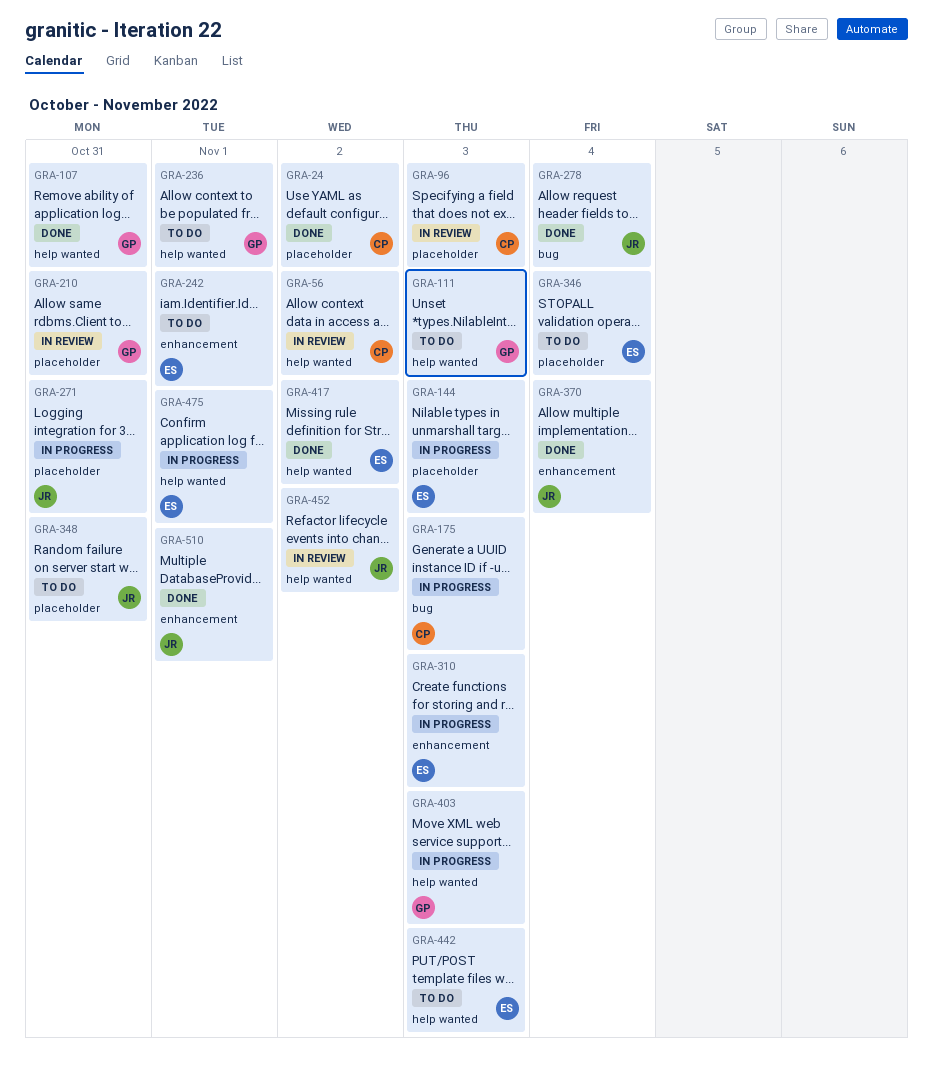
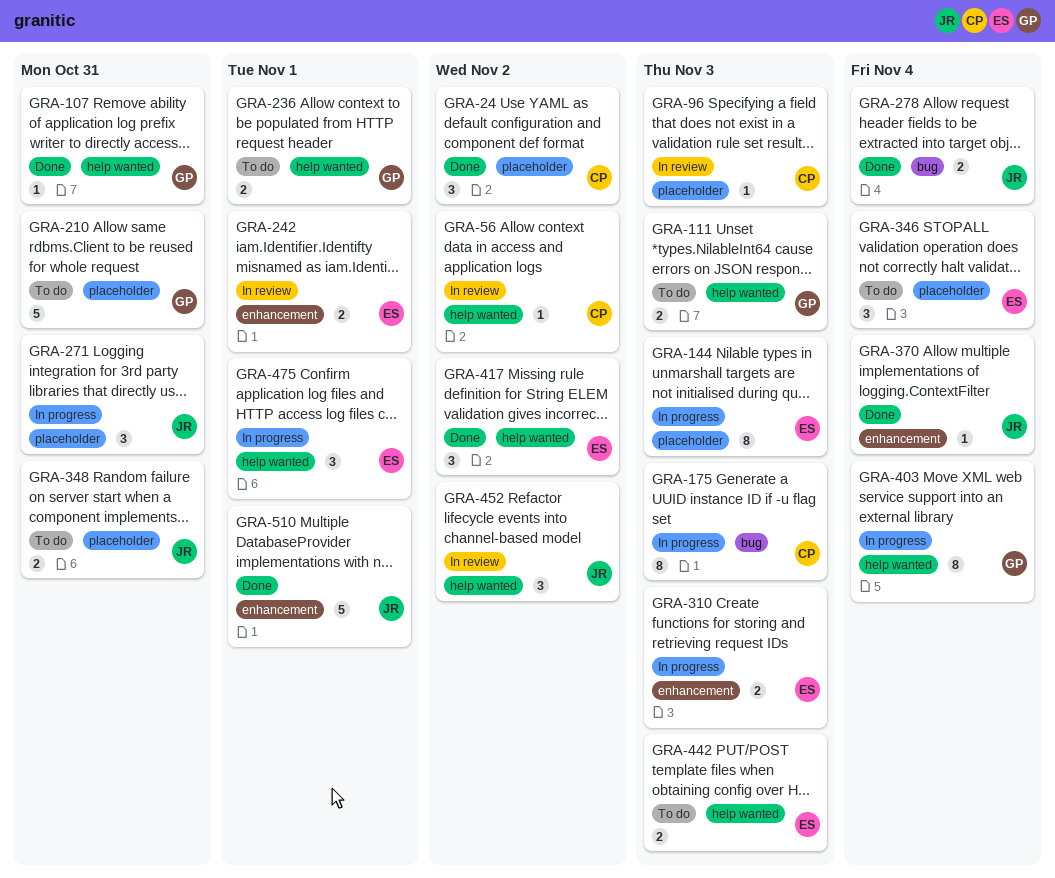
GRA-210, status: In review -> To do
GRA-242, status: To do -> In review
GRA-403, due: Nov 3 -> Nov 4

